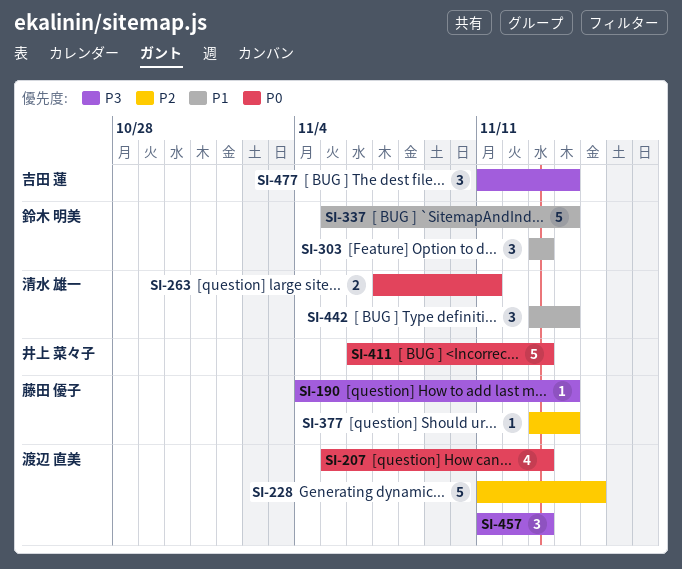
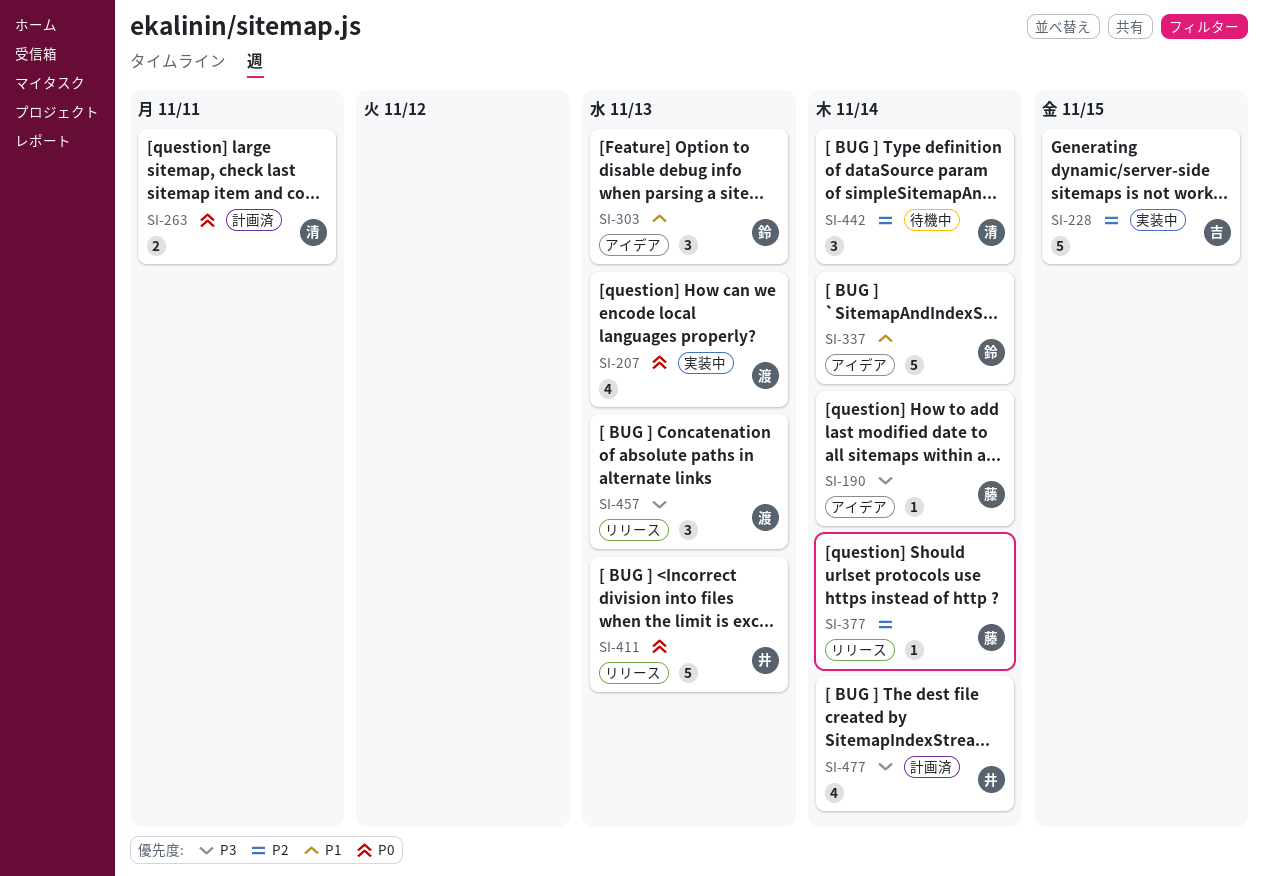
SI-228, owner: 渡辺 直美 -> 吉田 蓮
SI-442, priority: P1 -> P2
SI-477, owner: 吉田 蓮 -> 井上 菜々子
SI-477, estimate: 3 -> 4

